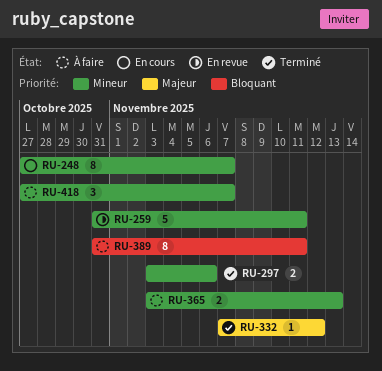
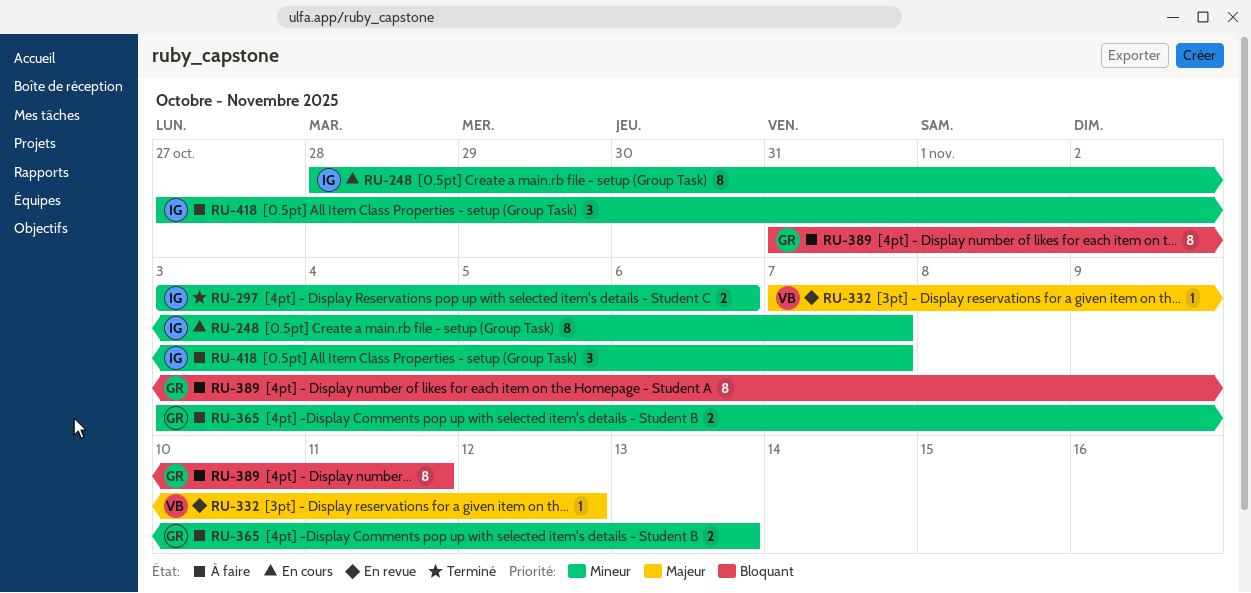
RU-248, start: Oct 27 -> Oct 28
RU-259: present -> none
RU-332, status: Terminé -> En revue

